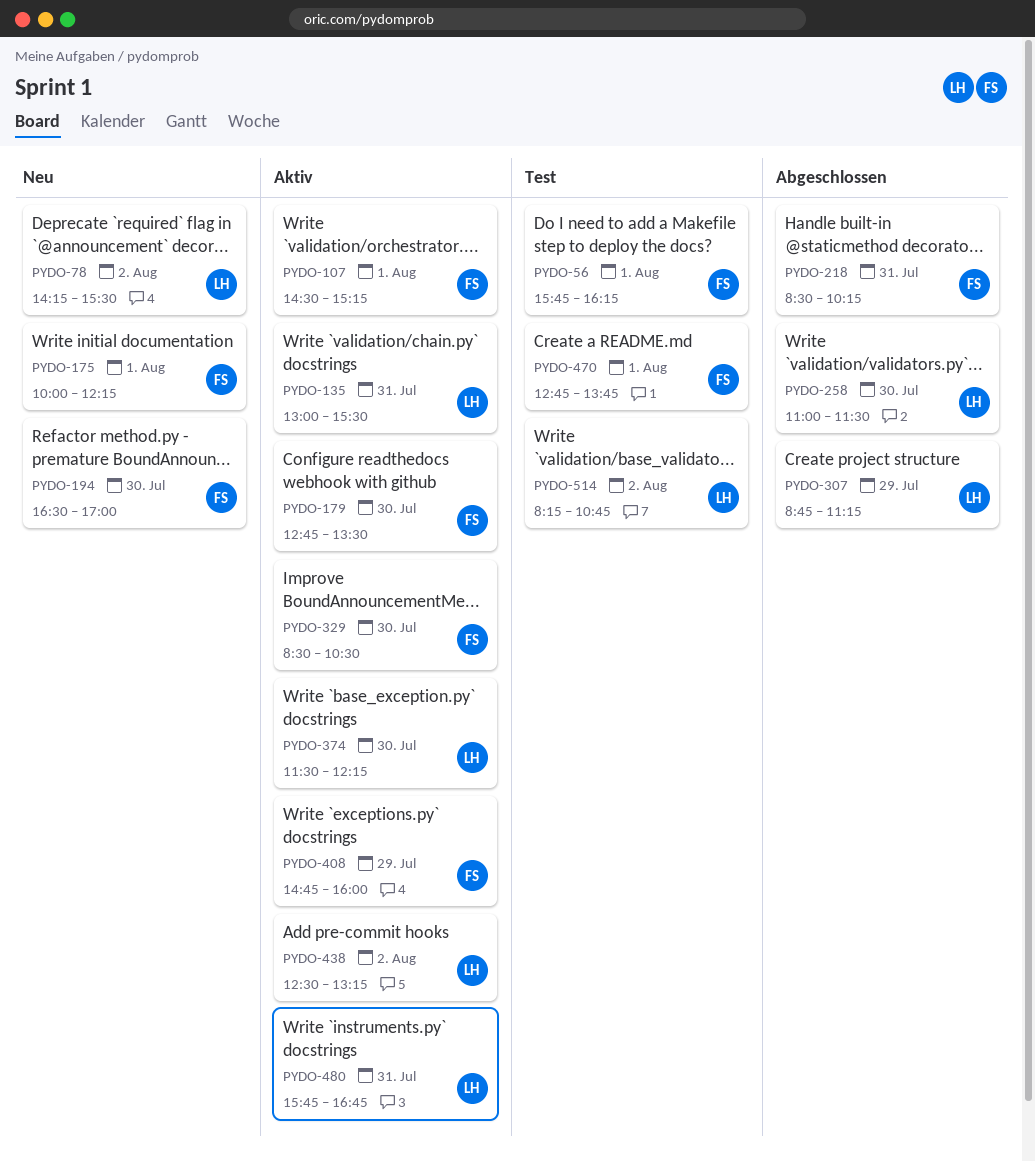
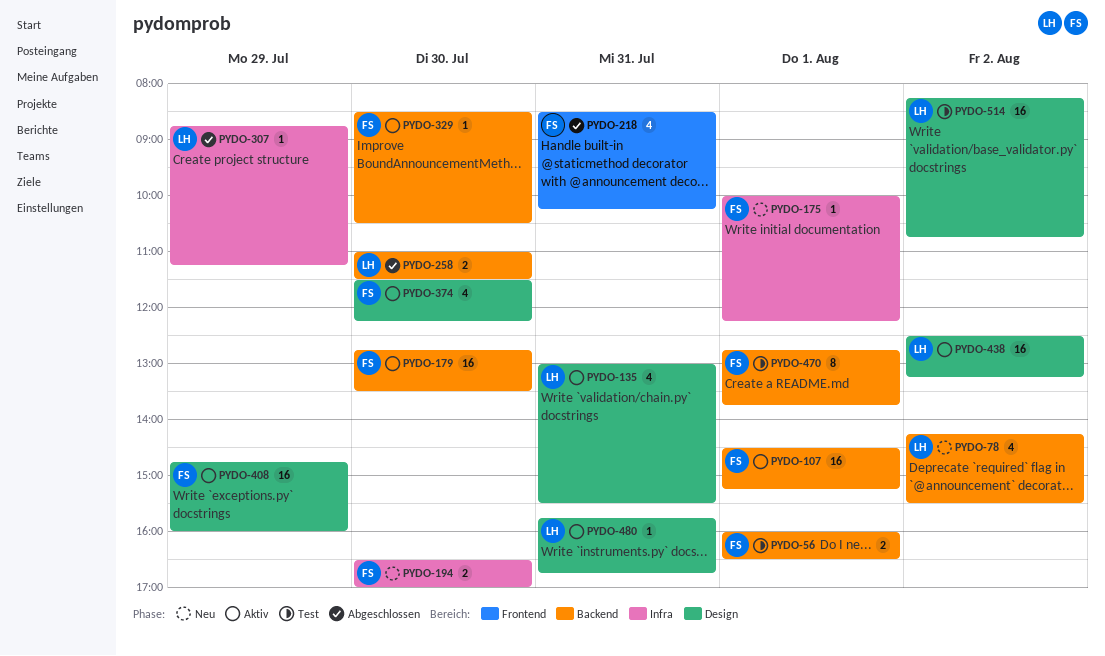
PYDO-56, begins: 15:45 -> 16:00
PYDO-56, ends: 16:15 -> 16:30
PYDO-374, owner: LH -> FS

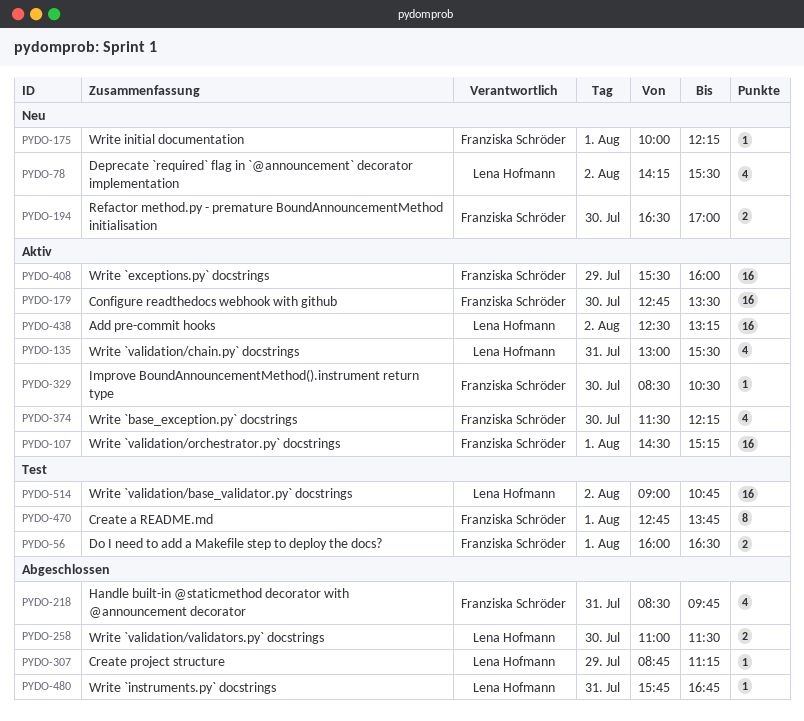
PYDO-218, ends: 10:15 -> 09:45
PYDO-408, begins: 14:45 -> 15:30
PYDO-480, status: Aktiv -> Abgeschlossen
PYDO-514, begins: 08:15 -> 09:00

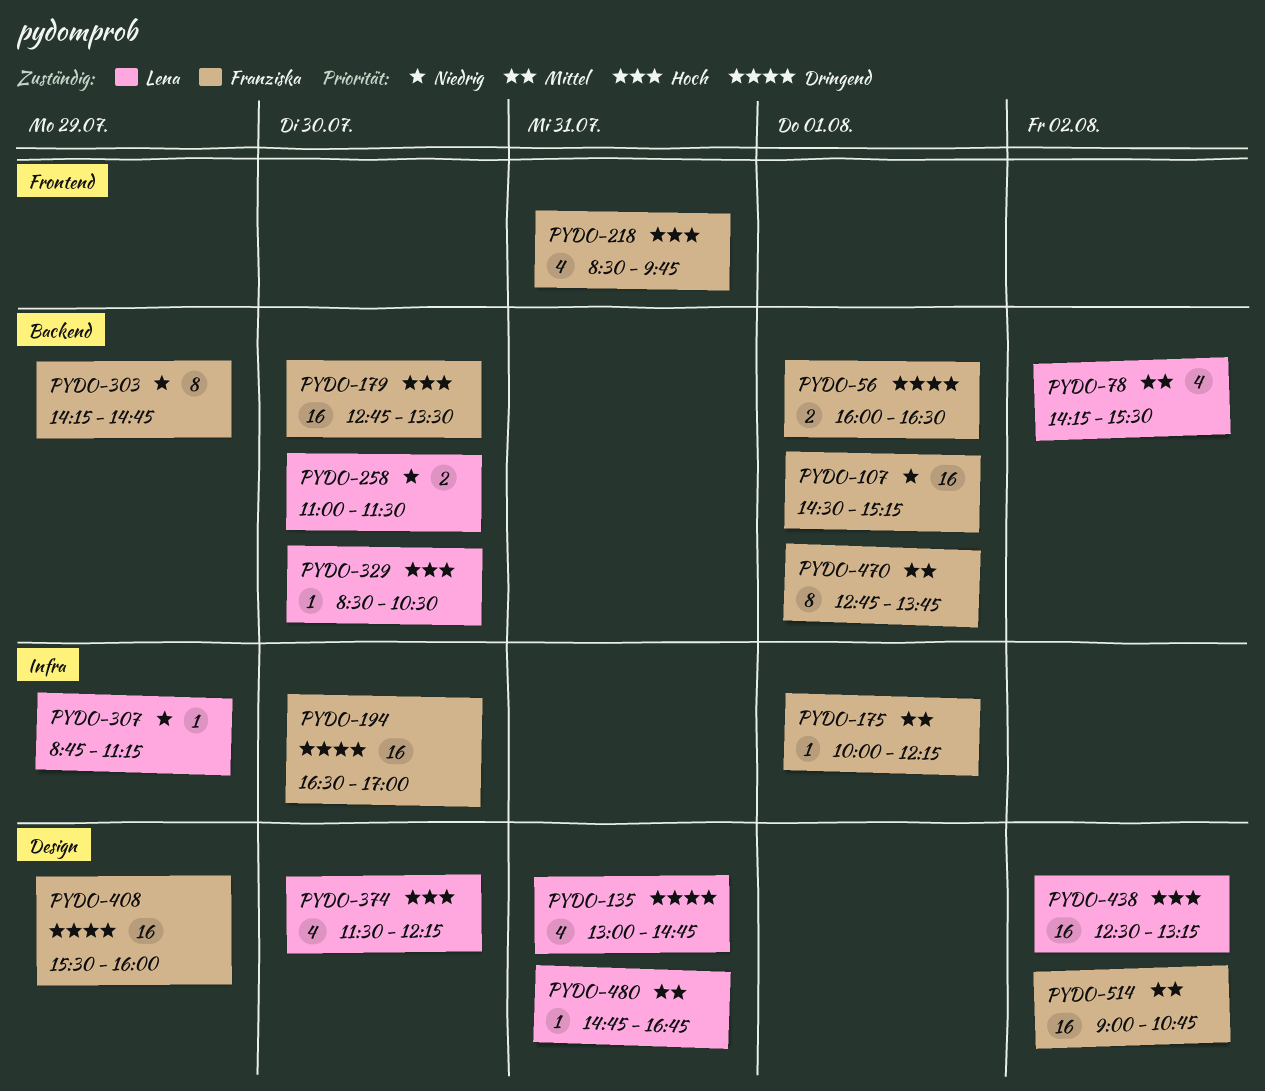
PYDO-135, ends: 15:30 -> 14:45
PYDO-194, estimate: 2 -> 16
PYDO-303: none -> present
PYDO-329, owner: Franziska Schröder -> Lena Hofmann
PYDO-374, owner: Franziska Schröder -> Lena Hofmann
PYDO-480, begins: 15:45 -> 14:45
PYDO-514, owner: Lena Hofmann -> Franziska Schröder

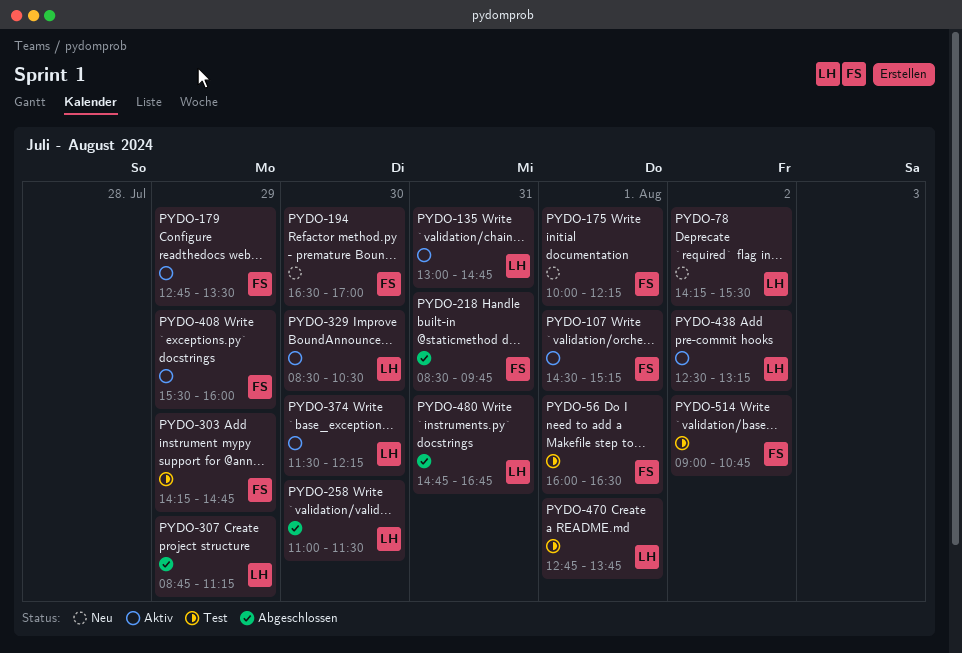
PYDO-179, day: Jul 30 -> Jul 29
PYDO-470, owner: Franziska -> Lena

